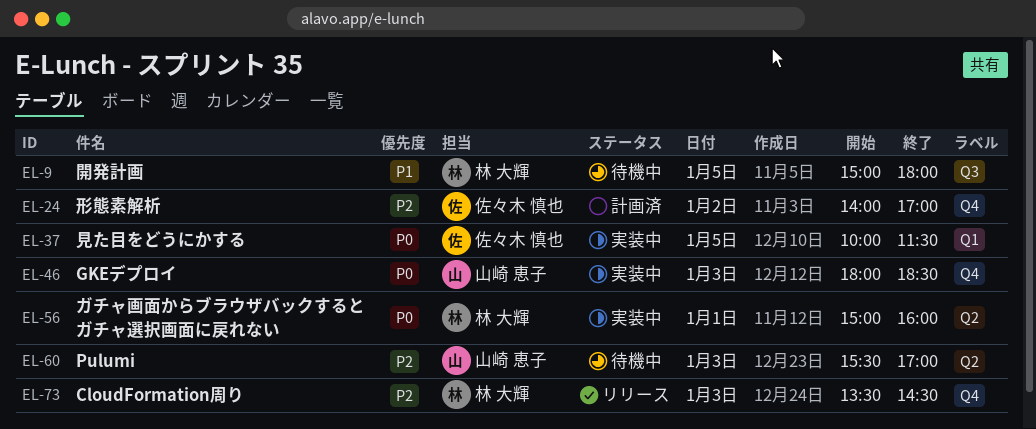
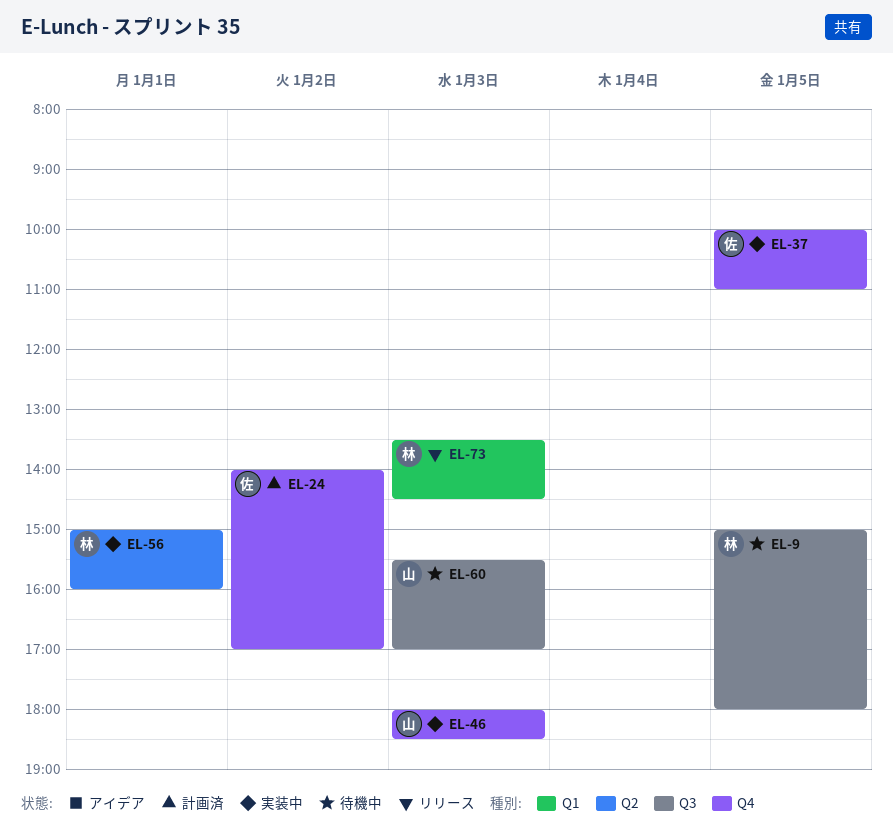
EL-37, label: Q1 -> Q4
EL-37, ends: 11:30 -> 11:00
EL-60, label: Q2 -> Q3
EL-73, label: Q4 -> Q1

